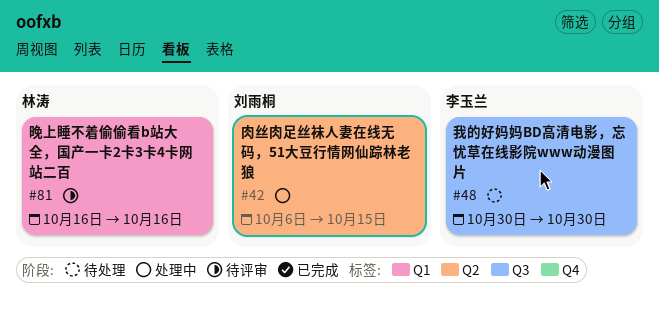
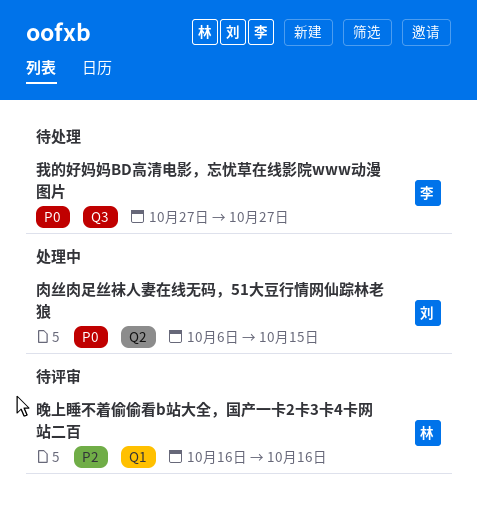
我的好妈妈BD高清电影，忘忧草在线影院www动漫图片, start: Oct 30 -> Oct 27
我的好妈妈BD高清电影，忘忧草在线影院www动漫图片, due: Oct 30 -> Oct 27

